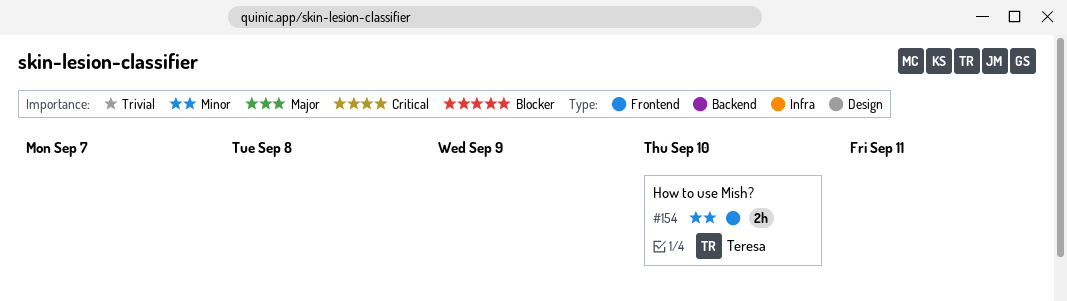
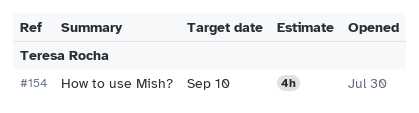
#154, estimate: 2h -> 4h

